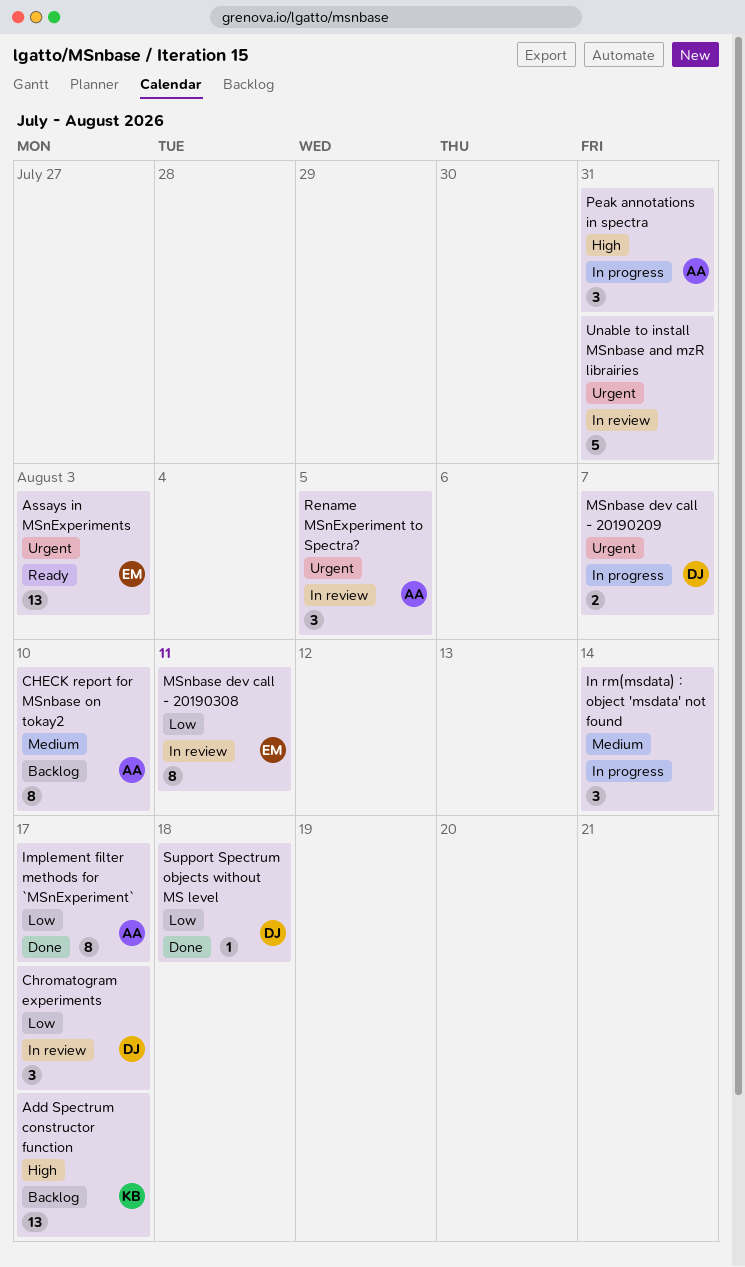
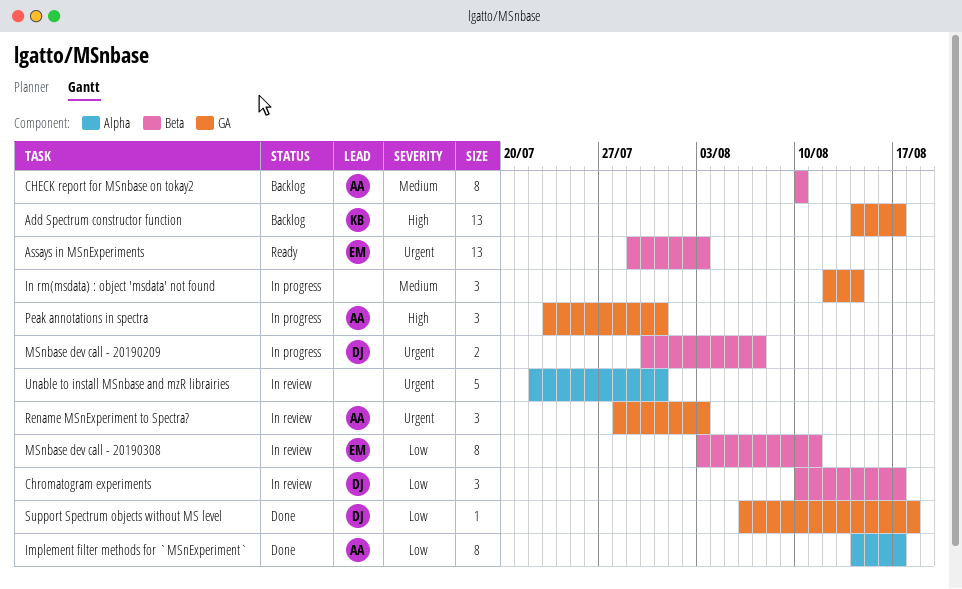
Rename MSnExperiment to Spectra?, due: Aug 5 -> Aug 3

